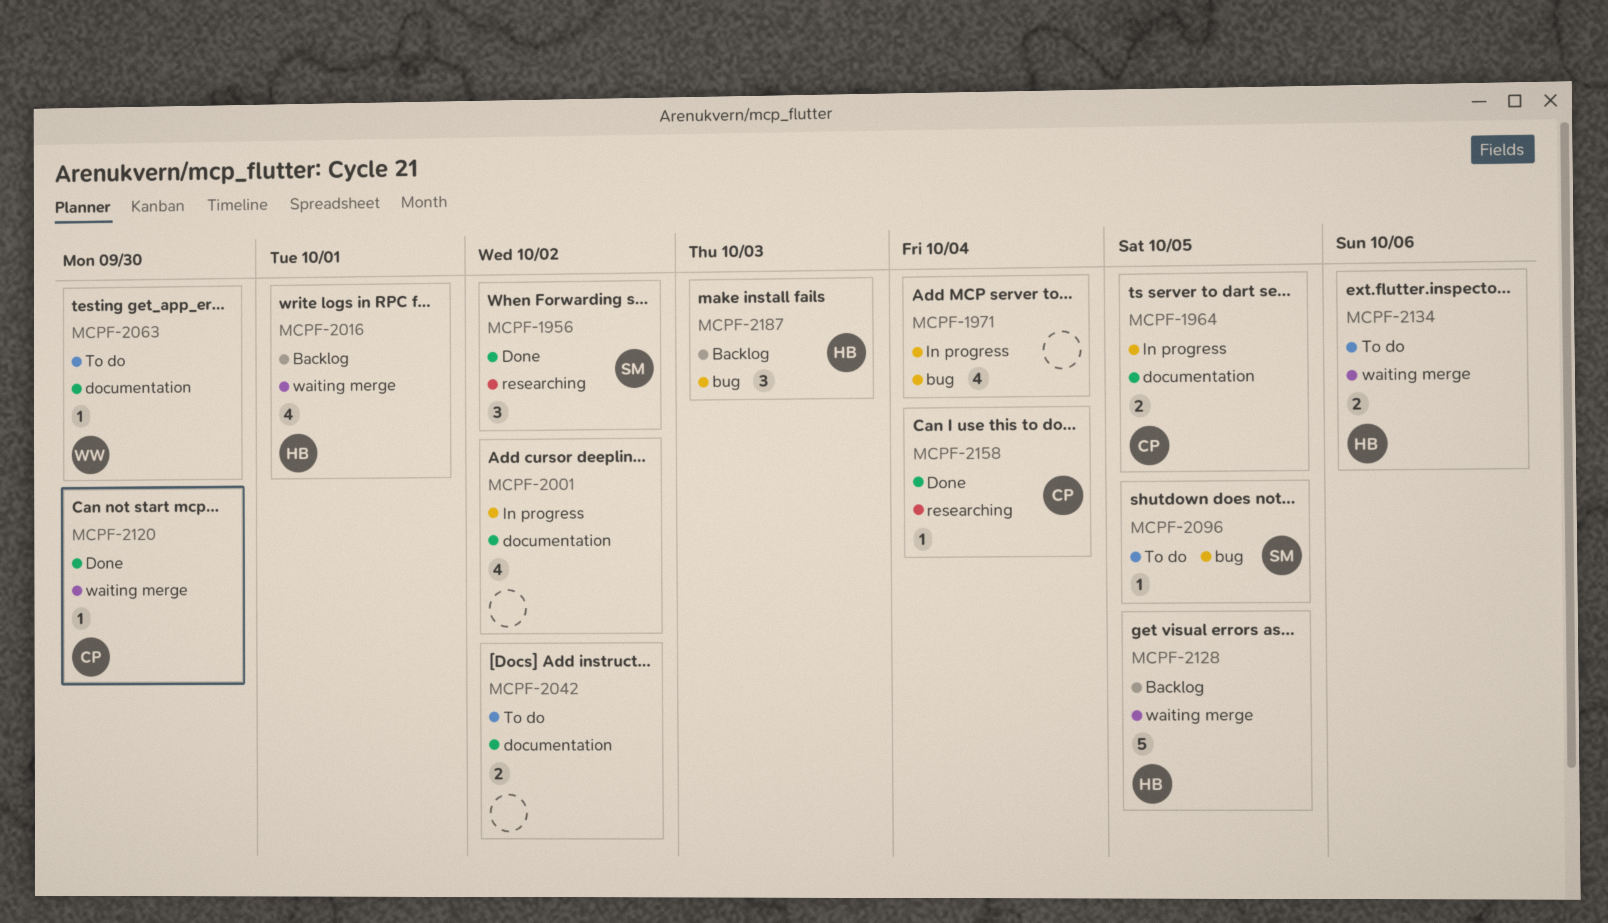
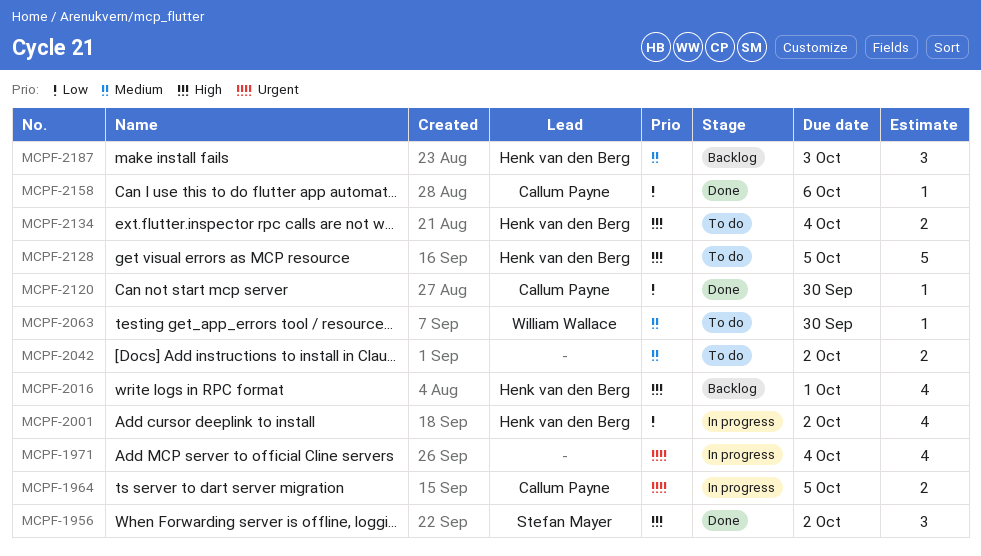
MCPF-2001, owner: none -> Henk van den Berg
MCPF-2096: present -> none
MCPF-2128, status: Backlog -> To do
MCPF-2134, due: Oct 6 -> Oct 4
MCPF-2158, due: Oct 4 -> Oct 6

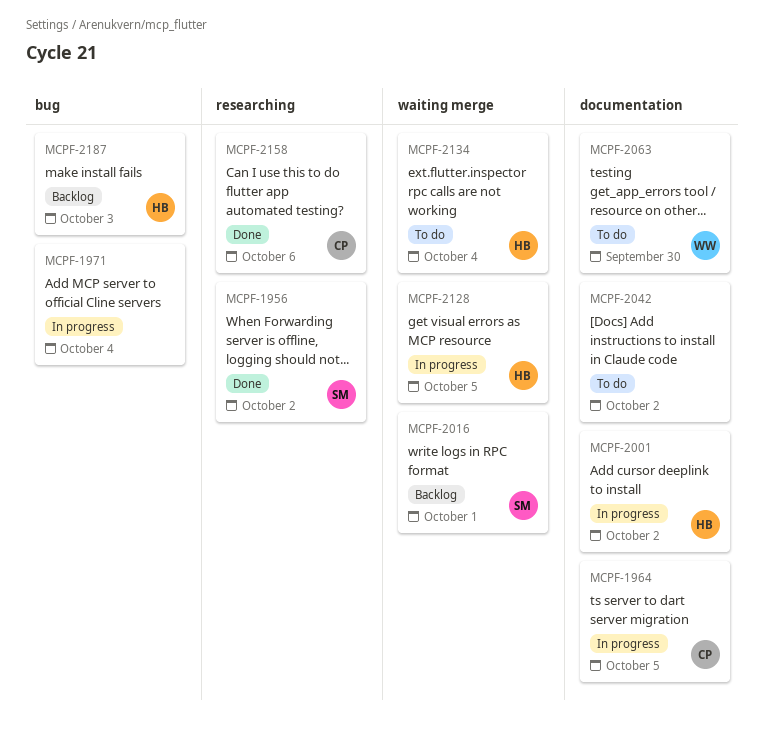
MCPF-2016, owner: Henk van den Berg -> Stefan Mayer
MCPF-2120: present -> none
MCPF-2128, status: To do -> In progress

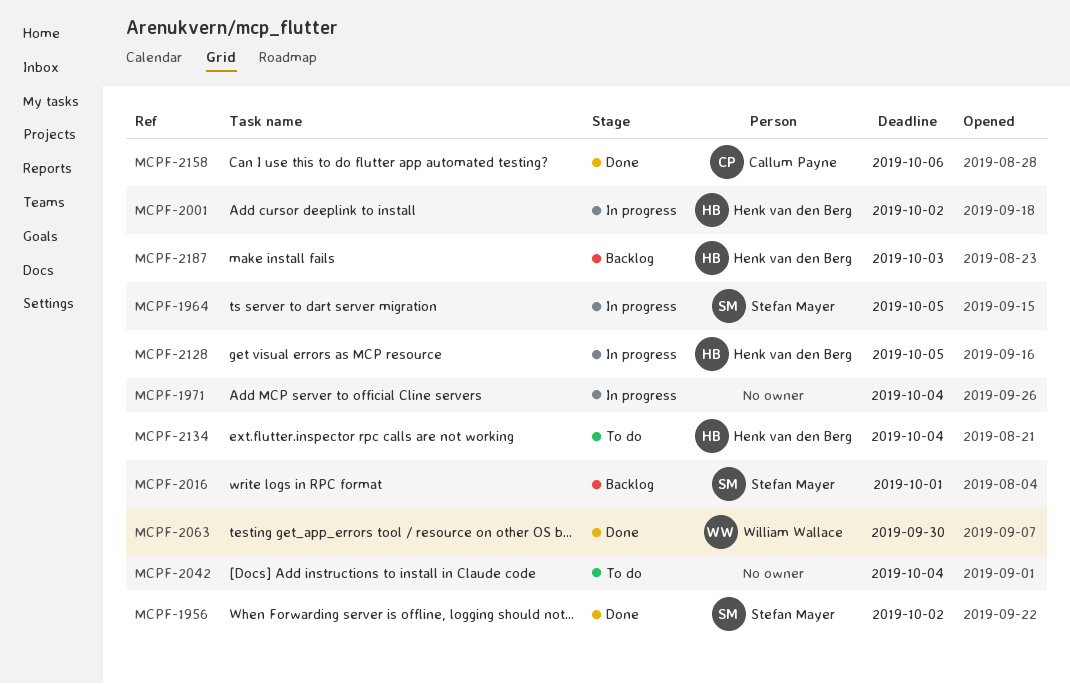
MCPF-1964, owner: Callum Payne -> Stefan Mayer
MCPF-2042, due: Oct 2 -> Oct 4
MCPF-2063, status: To do -> Done

